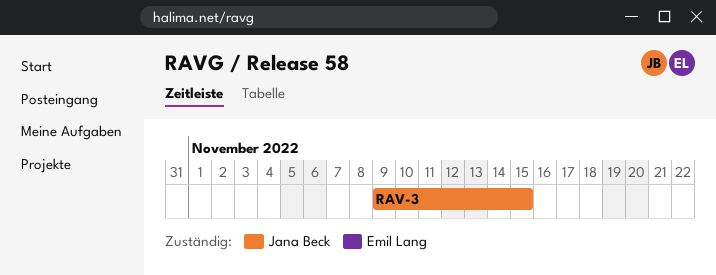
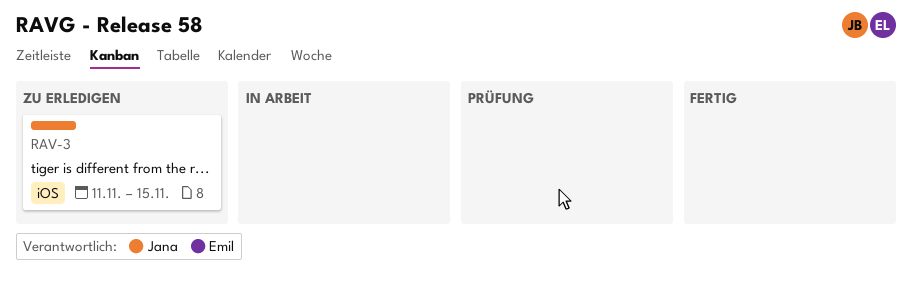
RAV-3, start: Nov 9 -> Nov 11

